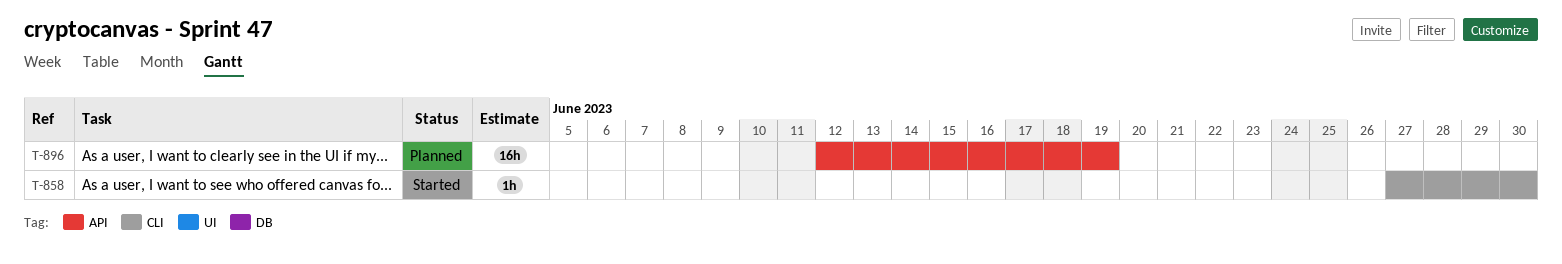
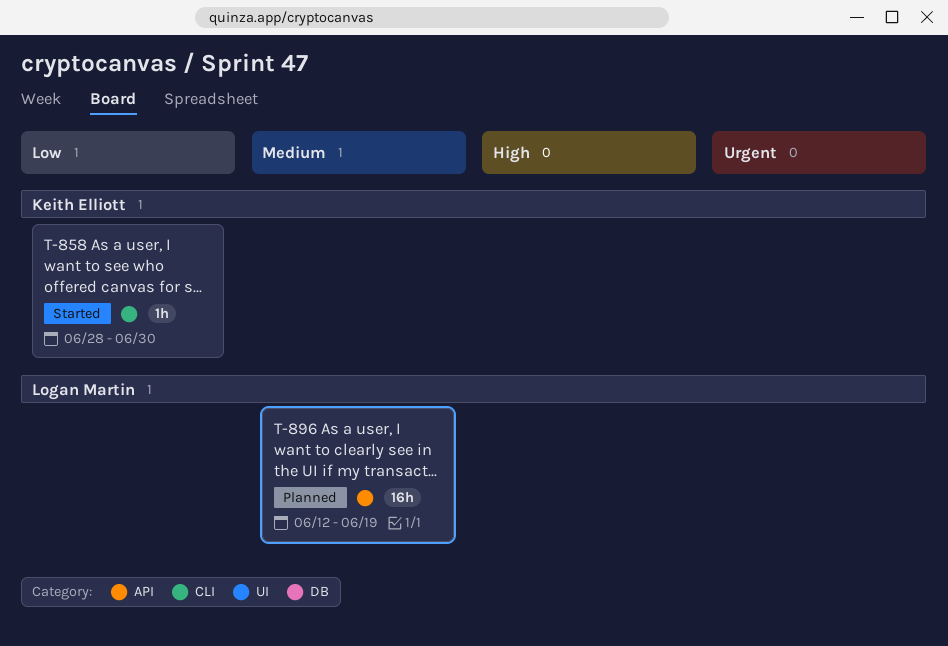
T-858, start: Jun 27 -> Jun 28

